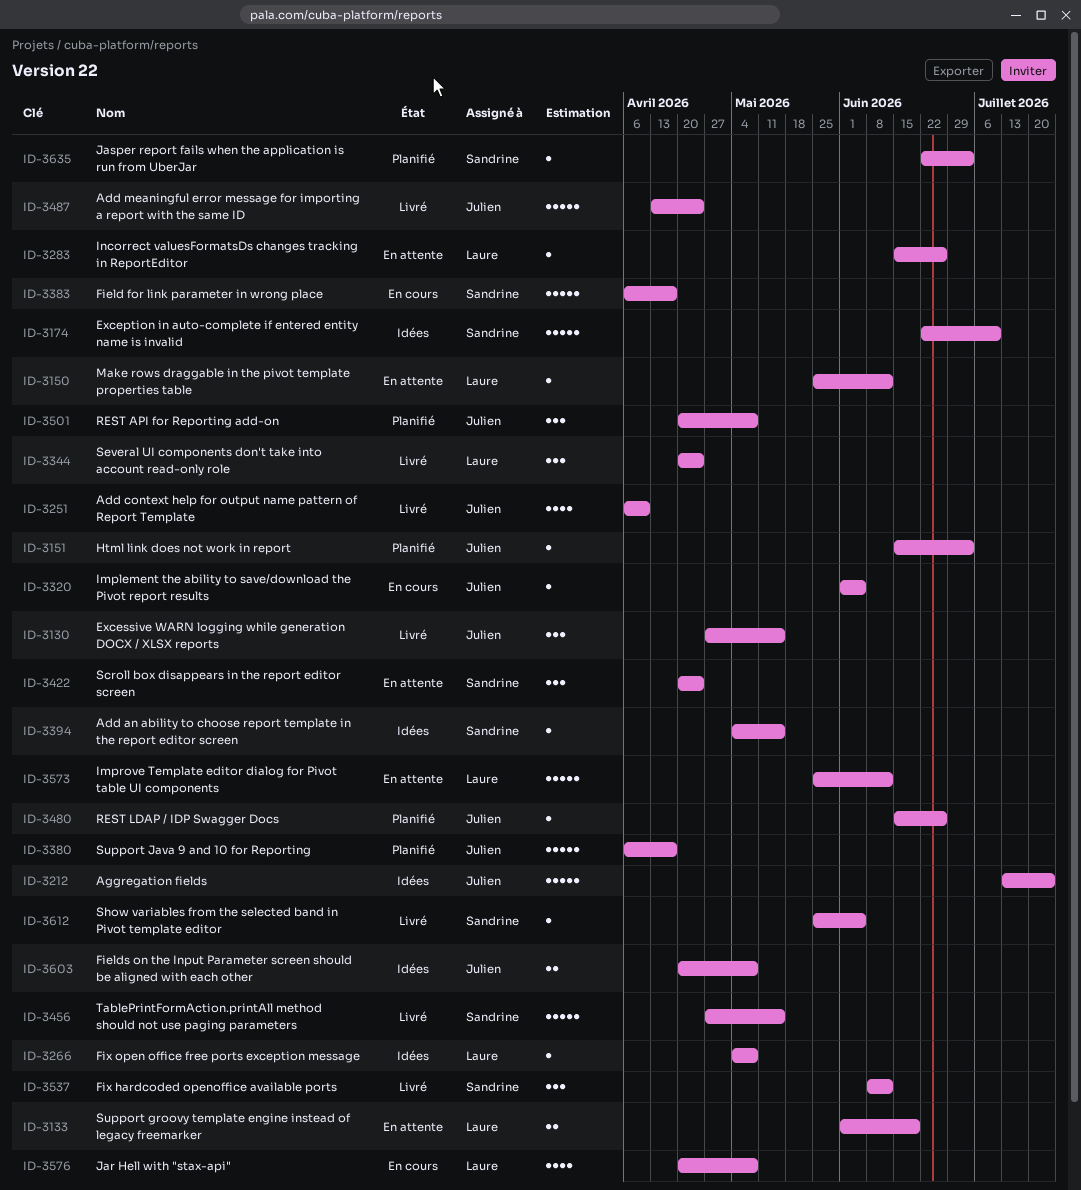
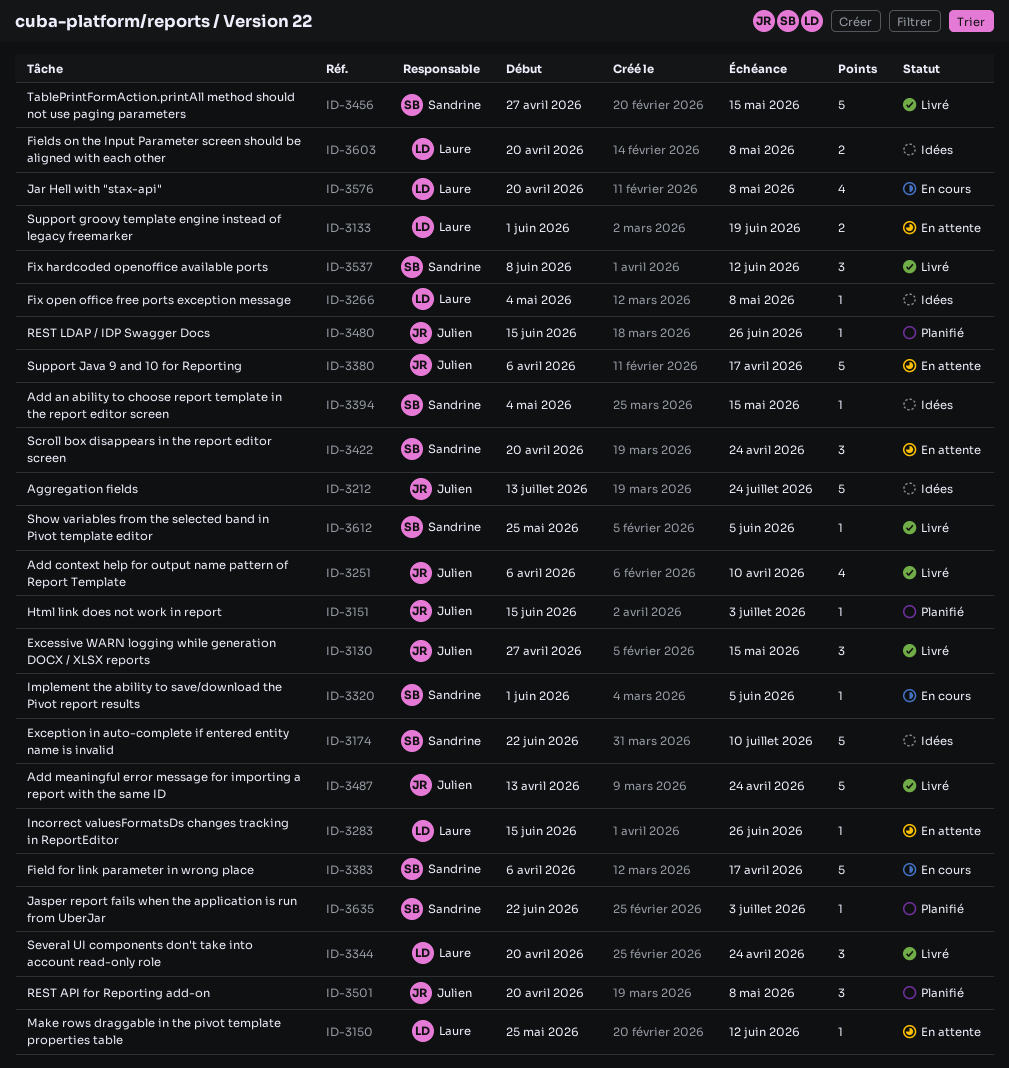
ID-3320, owner: Julien -> Sandrine
ID-3380, status: Planifié -> En attente
ID-3573: present -> none
ID-3603, owner: Julien -> Laure

